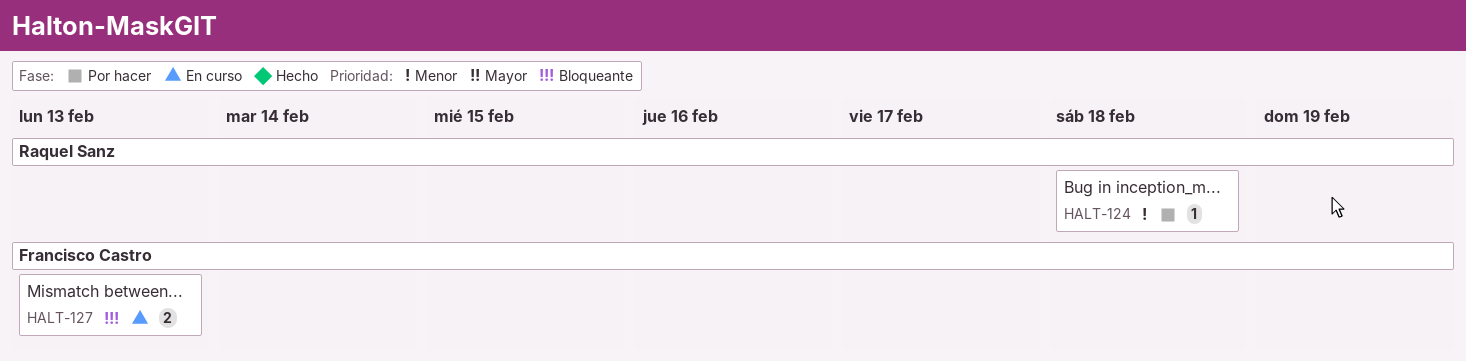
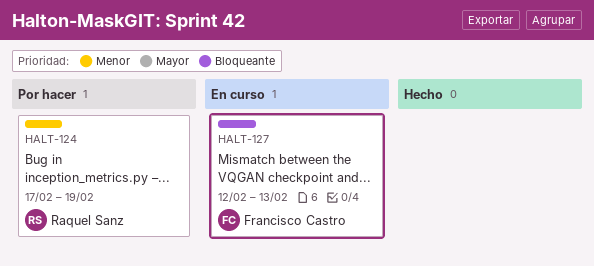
HALT-124, due: Feb 18 -> Feb 19

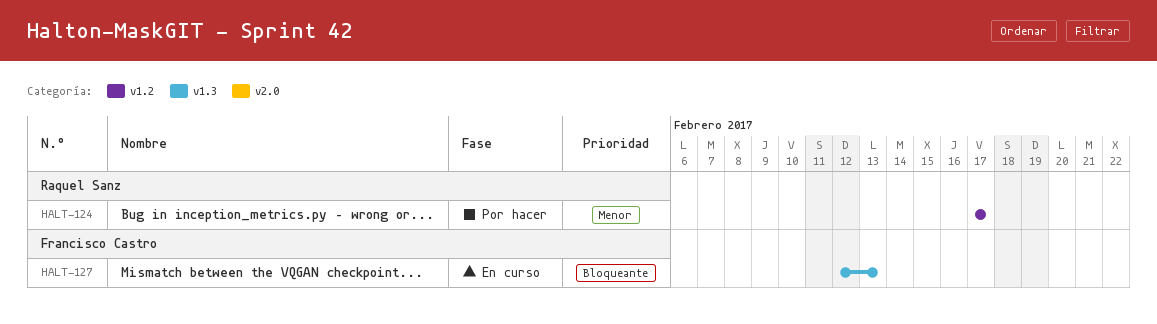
HALT-124, due: Feb 19 -> Feb 17

